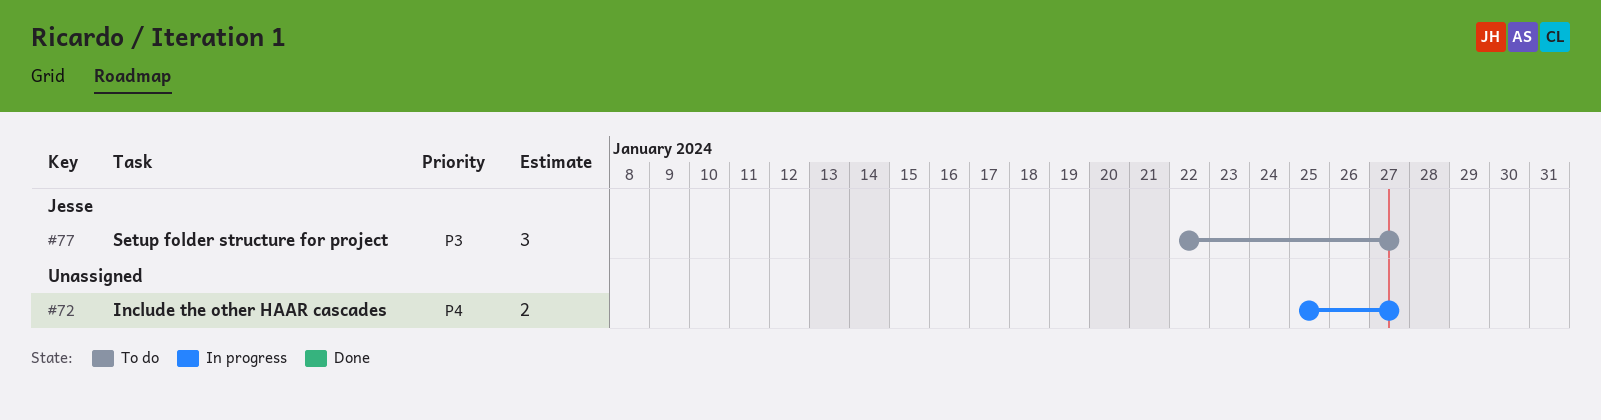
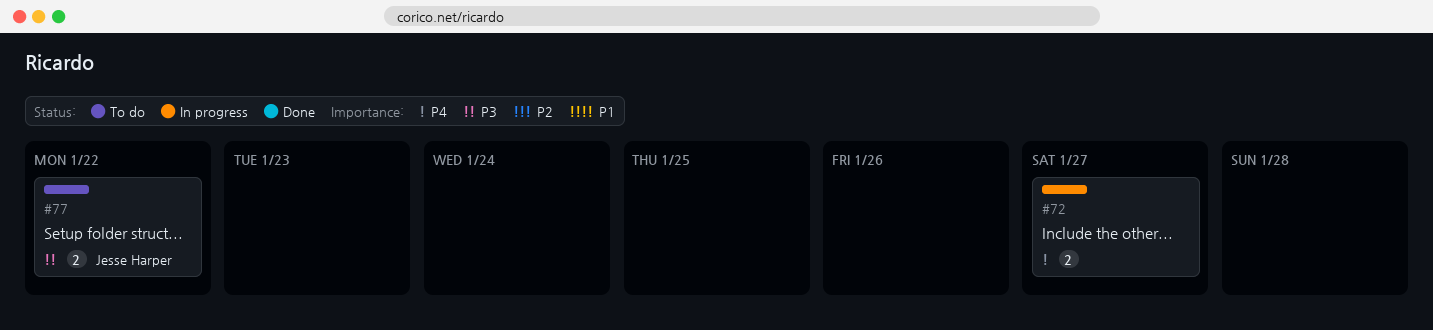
#77, estimate: 3 -> 2
#77, due: Jan 27 -> Jan 22

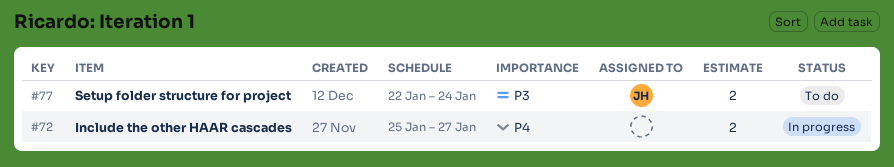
#77, due: Jan 22 -> Jan 24

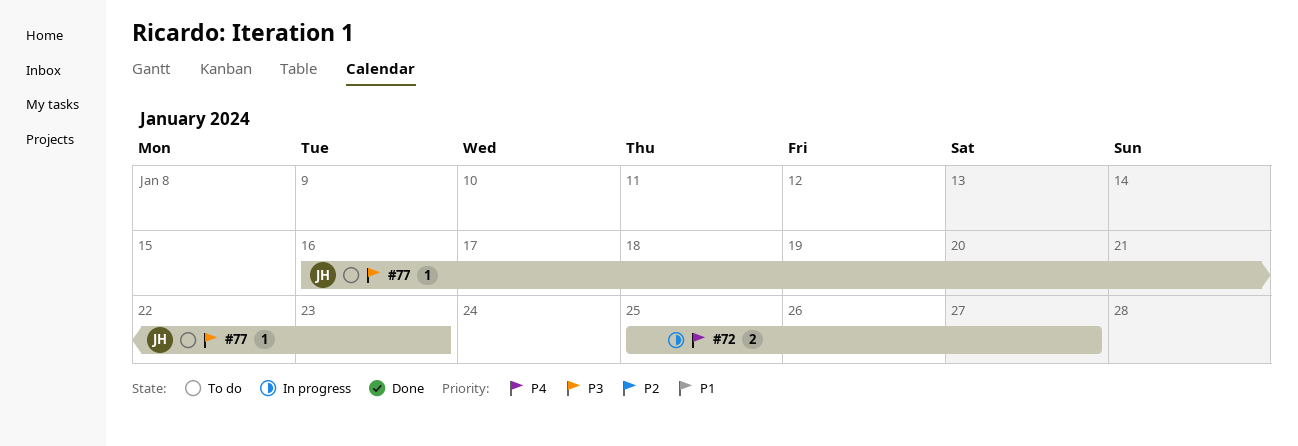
#77, estimate: 2 -> 1
#77, start: Jan 22 -> Jan 16
#77, due: Jan 24 -> Jan 23

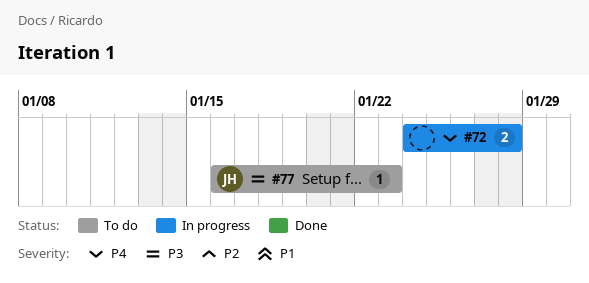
#72, start: Jan 25 -> Jan 24
#72, due: Jan 27 -> Jan 28

